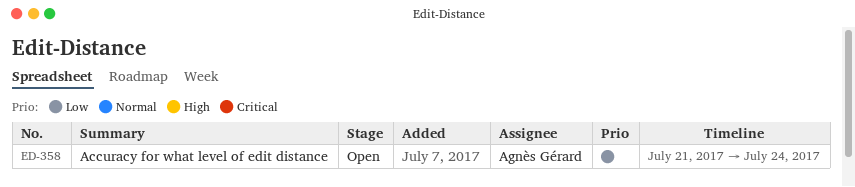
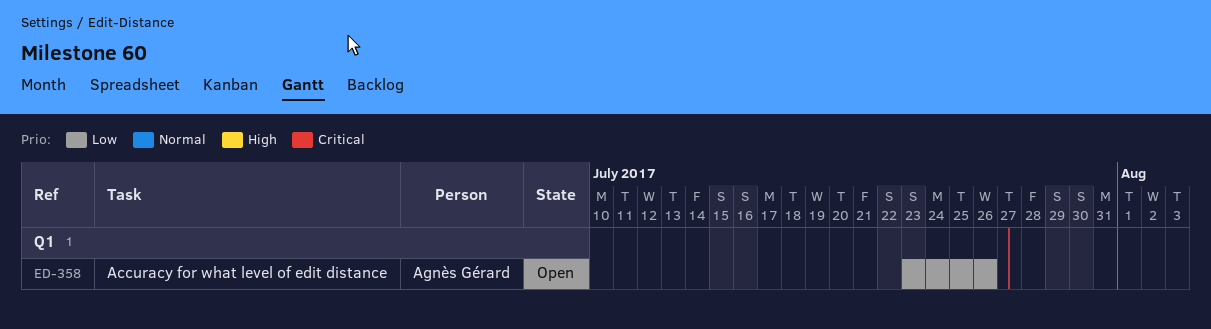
ED-358, start: Jul 21 -> Jul 23
ED-358, due: Jul 24 -> Jul 26

